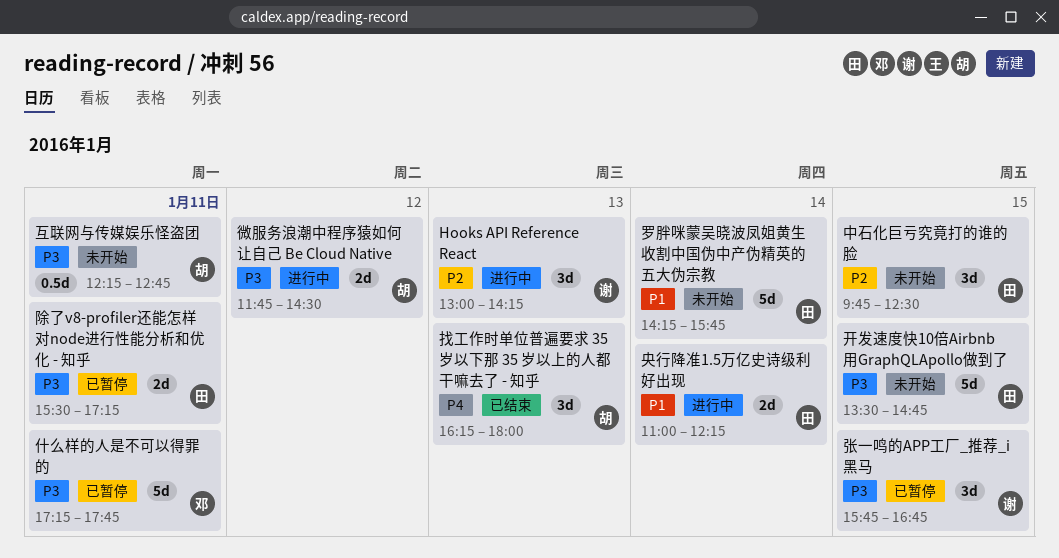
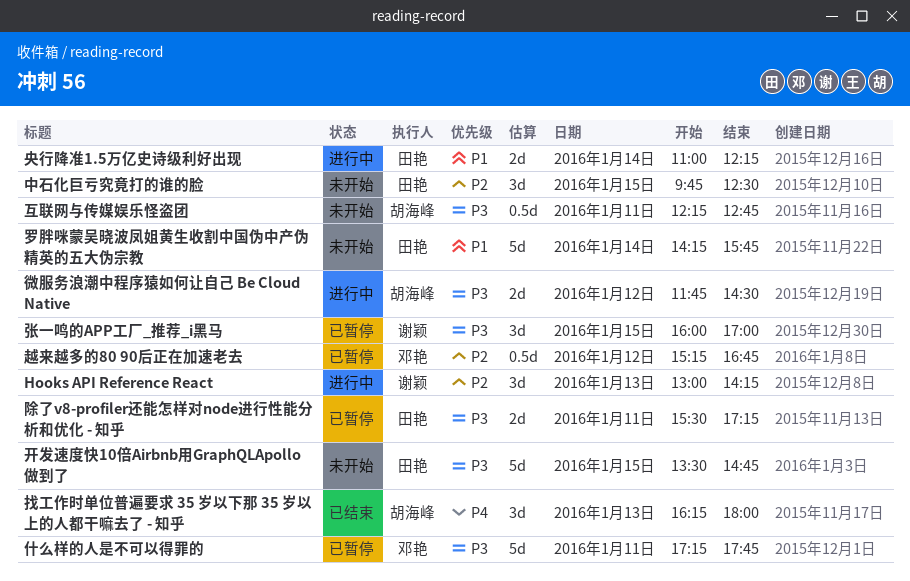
张一鸣的APP工厂_推荐_i黑马, begins: 15:45 -> 16:00
张一鸣的APP工厂_推荐_i黑马, ends: 16:45 -> 17:00
越来越多的80 90后正在加速老去: none -> present

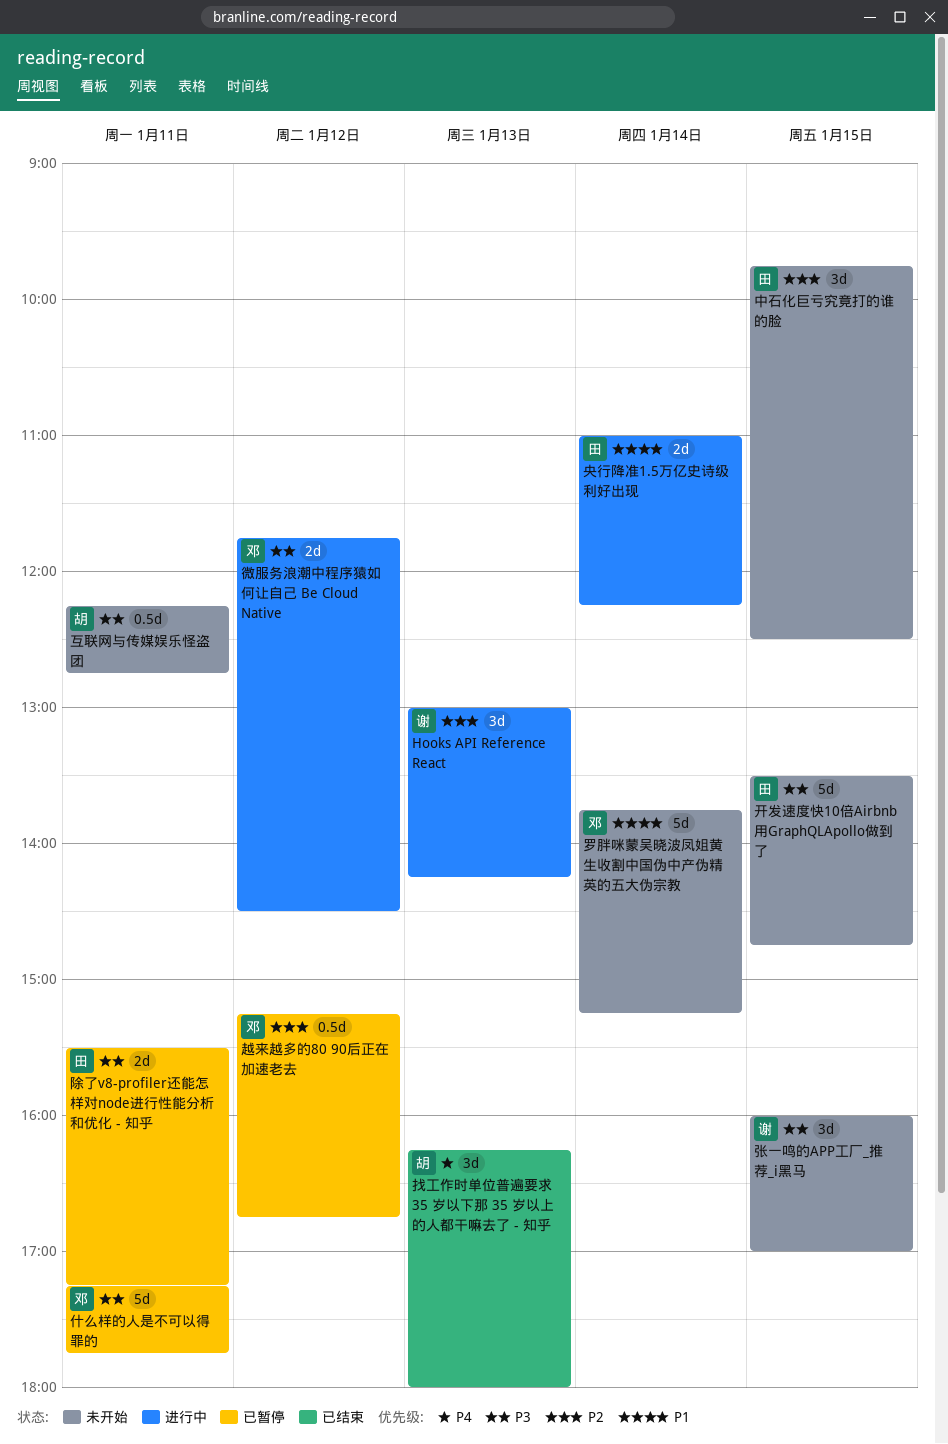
张一鸣的APP工厂_推荐_i黑马, status: 已暂停 -> 未开始
微服务浪潮中程序猿如何让自己 Be Cloud Native, owner: 胡海峰 -> 邓艳
罗胖咪蒙吴晓波凤姐黄生收割中国伪中产伪精英的五大伪宗教, owner: 田艳 -> 邓艳
罗胖咪蒙吴晓波凤姐黄生收割中国伪中产伪精英的五大伪宗教, begins: 14:15 -> 13:45
罗胖咪蒙吴晓波凤姐黄生收割中国伪中产伪精英的五大伪宗教, ends: 15:45 -> 15:15

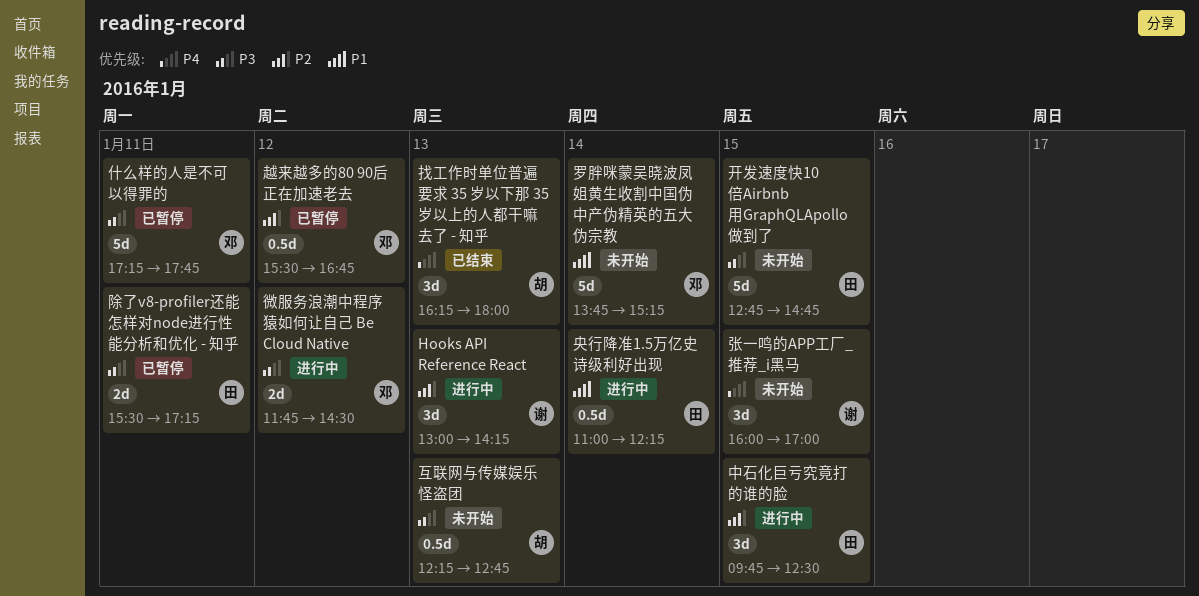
中石化巨亏究竟打的谁的脸, status: 未开始 -> 进行中
互联网与传媒娱乐怪盗团, day: Jan 11 -> Jan 13
央行降准1.5万亿史诗级利好出现, estimate: 2d -> 0.5d
开发速度快10倍Airbnb用GraphQLApollo做到了, begins: 13:30 -> 12:45
张一鸣的APP工厂_推荐_i黑马, priority: P3 -> P4
越来越多的80 90后正在加速老去, begins: 15:15 -> 15:30

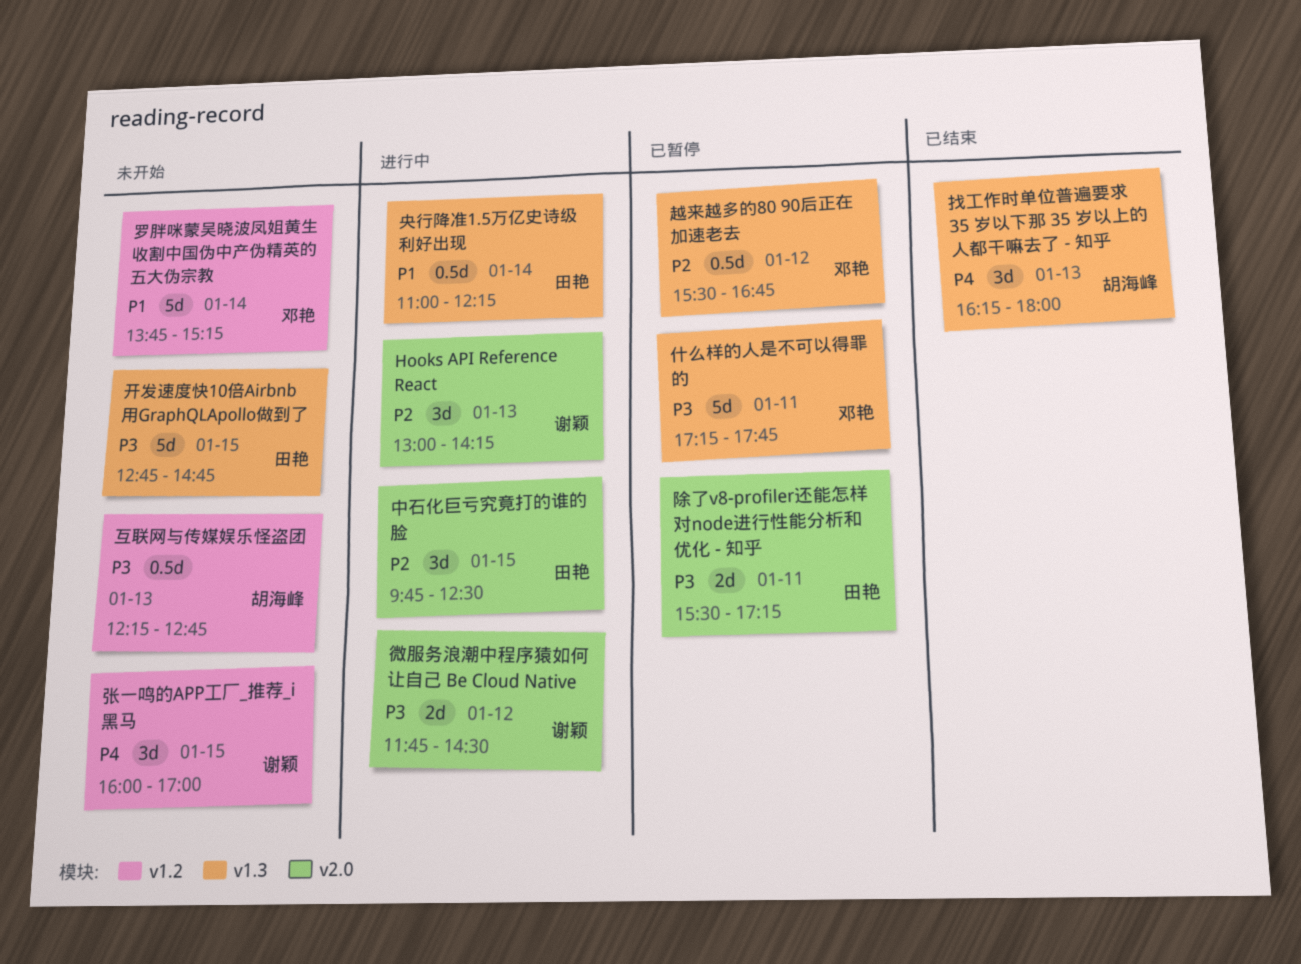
微服务浪潮中程序猿如何让自己 Be Cloud Native, owner: 邓艳 -> 谢颖

